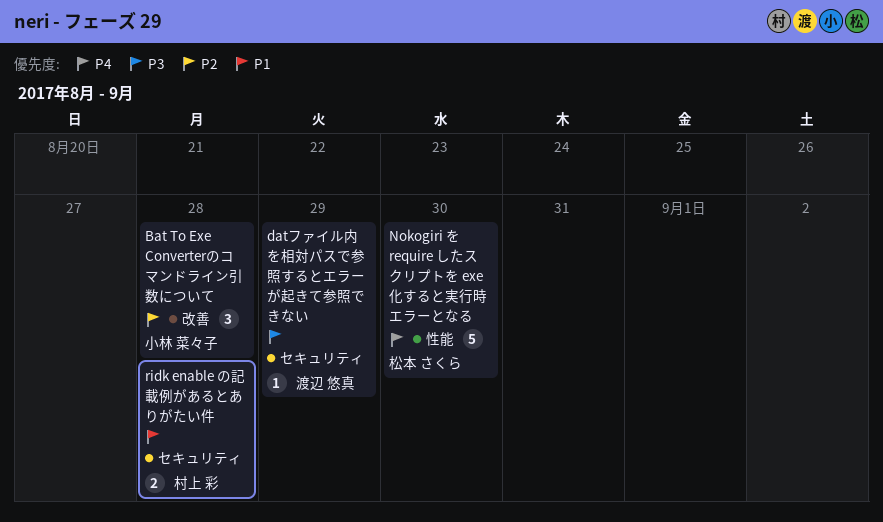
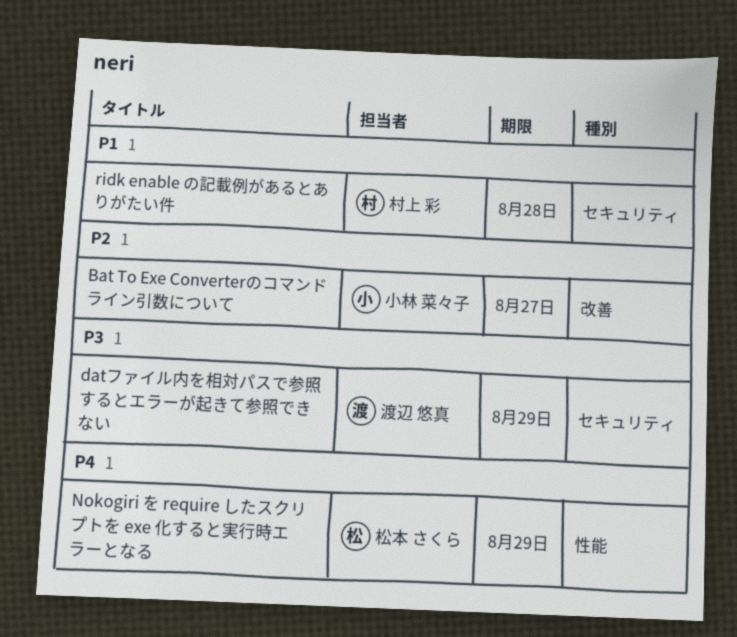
Bat To Exe Converterのコマンドライン引数について, due: Aug 28 -> Aug 27
Nokogiri を require したスクリプトを exe 化すると実行時エラーとなる, due: Aug 30 -> Aug 29

